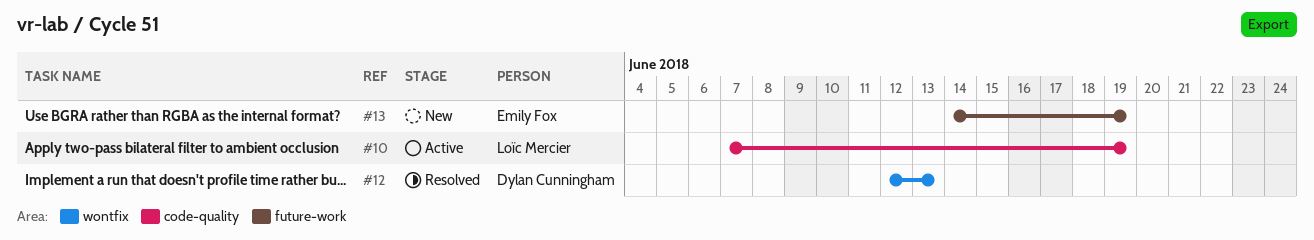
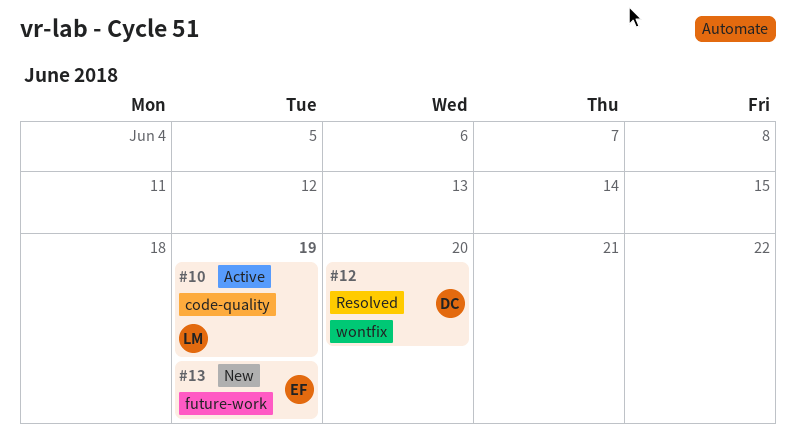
#12, due: Jun 13 -> Jun 20

